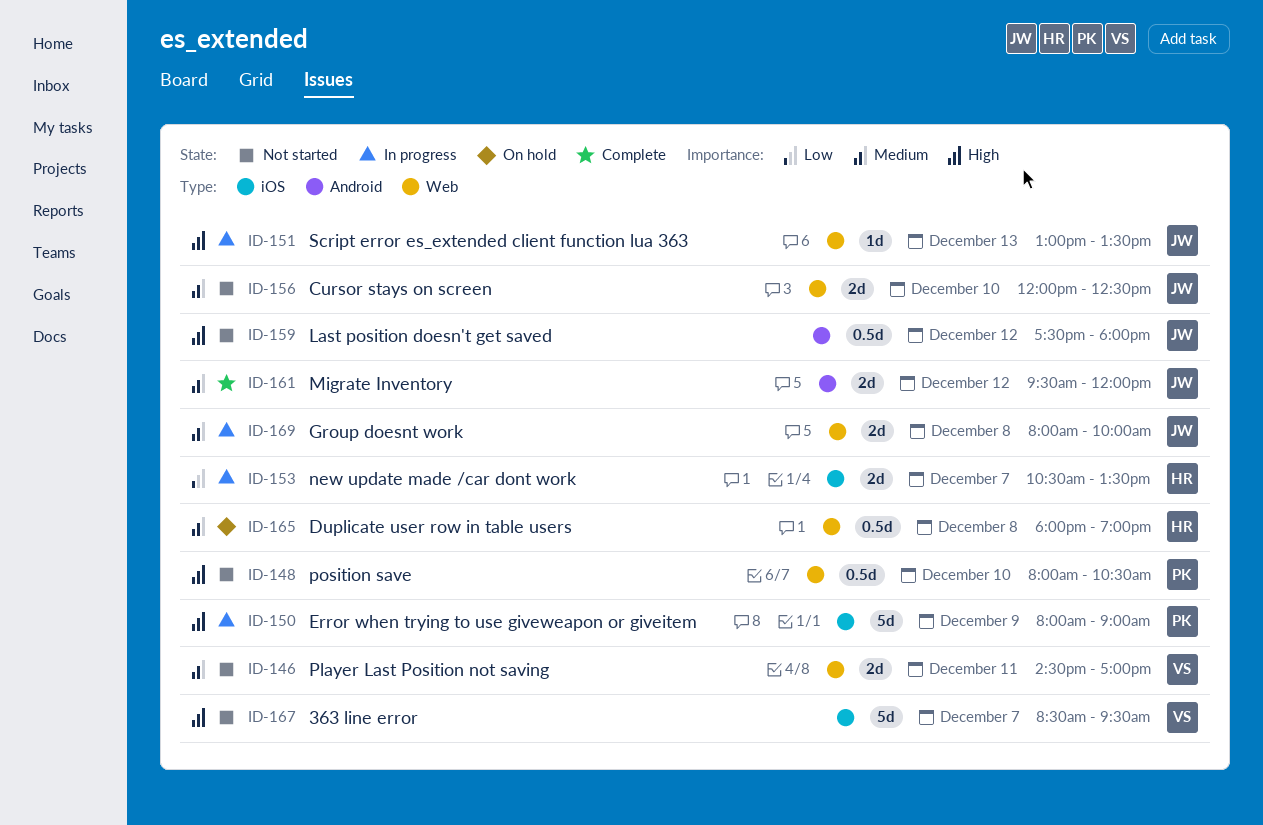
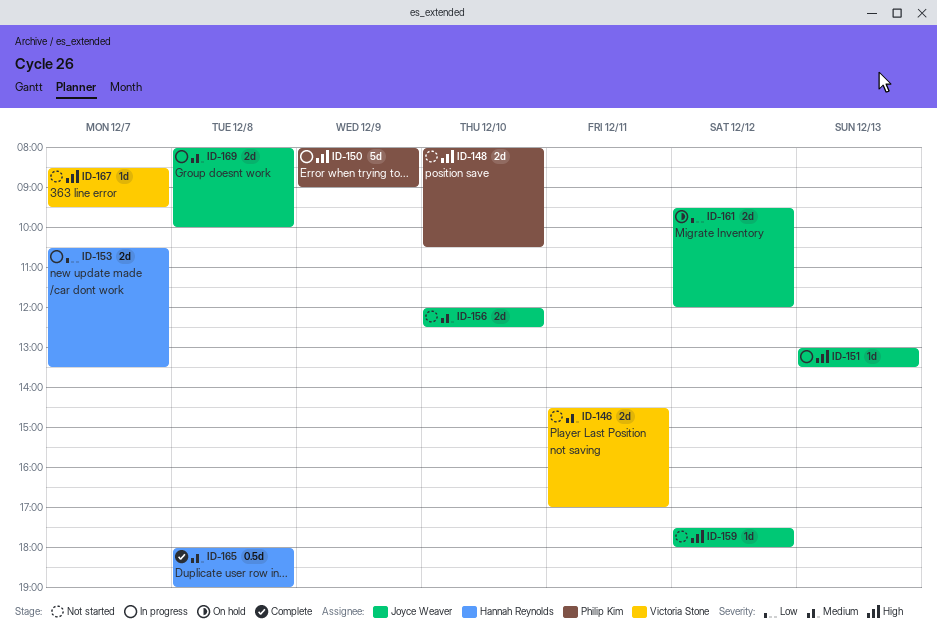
ID-148, estimate: 0.5d -> 2d
ID-159, estimate: 0.5d -> 1d
ID-161, status: Complete -> On hold
ID-161, priority: Medium -> Low
ID-165, status: On hold -> Complete
ID-167, estimate: 5d -> 1d

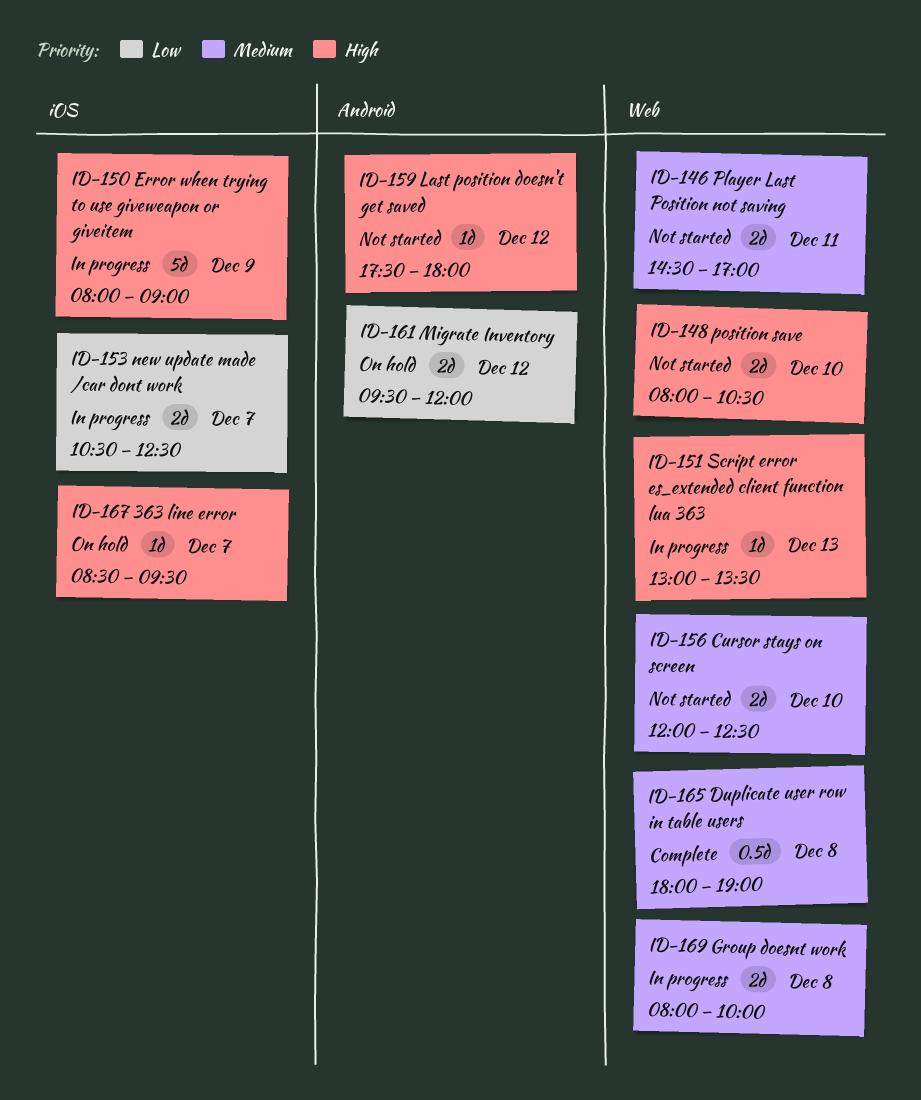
ID-153, ends: 13:30 -> 12:30
ID-167, status: Not started -> On hold

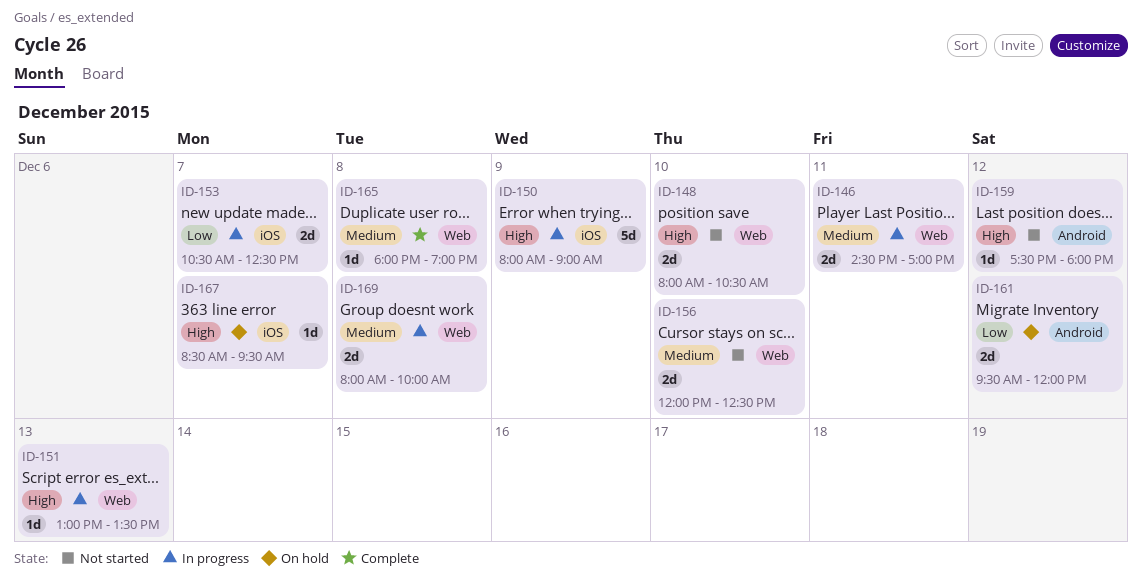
ID-146, status: Not started -> In progress
ID-165, estimate: 0.5d -> 1d

